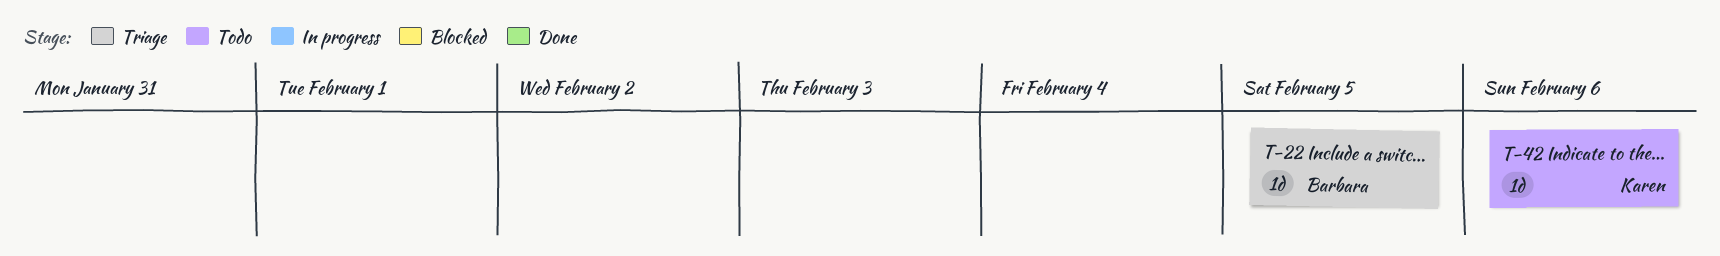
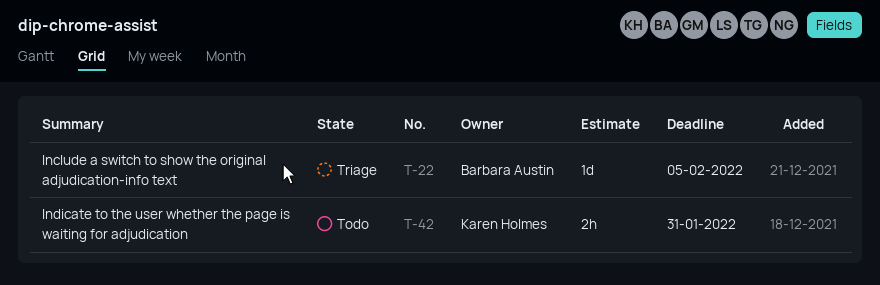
T-42, estimate: 1d -> 2h
T-42, due: Feb 6 -> Jan 31

